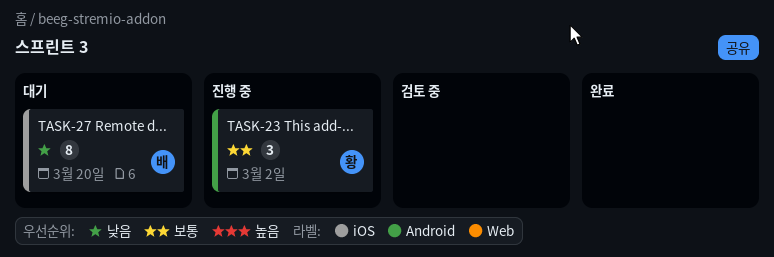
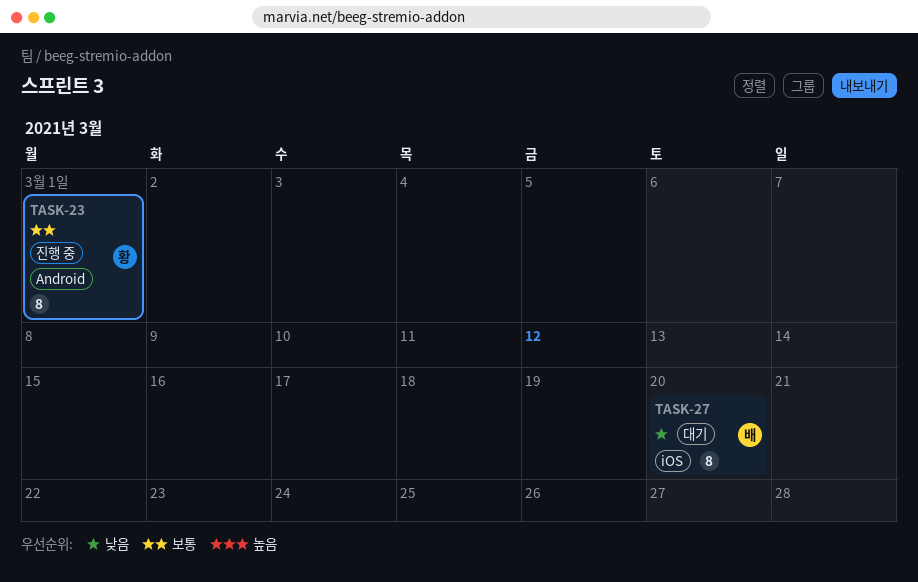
TASK-23, estimate: 3 -> 8
TASK-23, due: Mar 2 -> Mar 1

